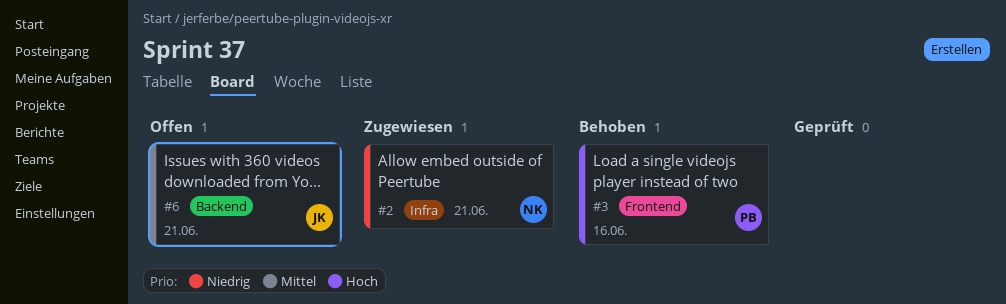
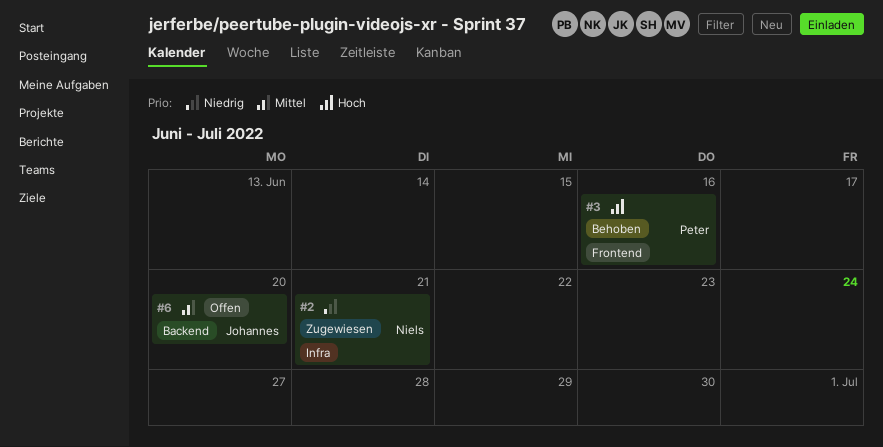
#6, due: Jun 21 -> Jun 20

